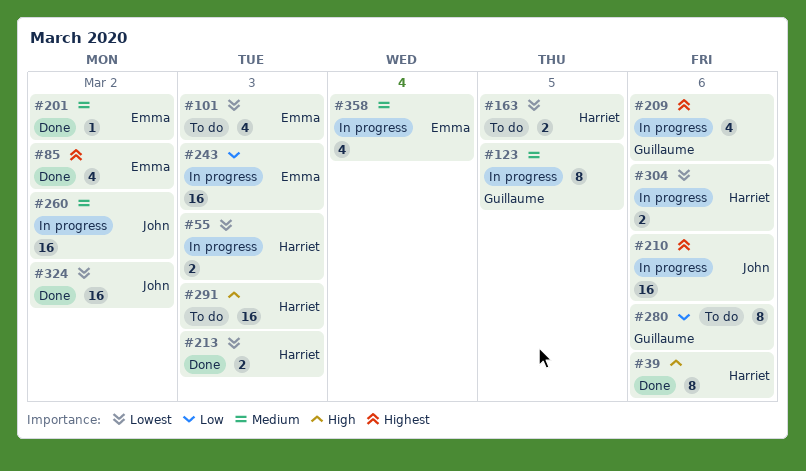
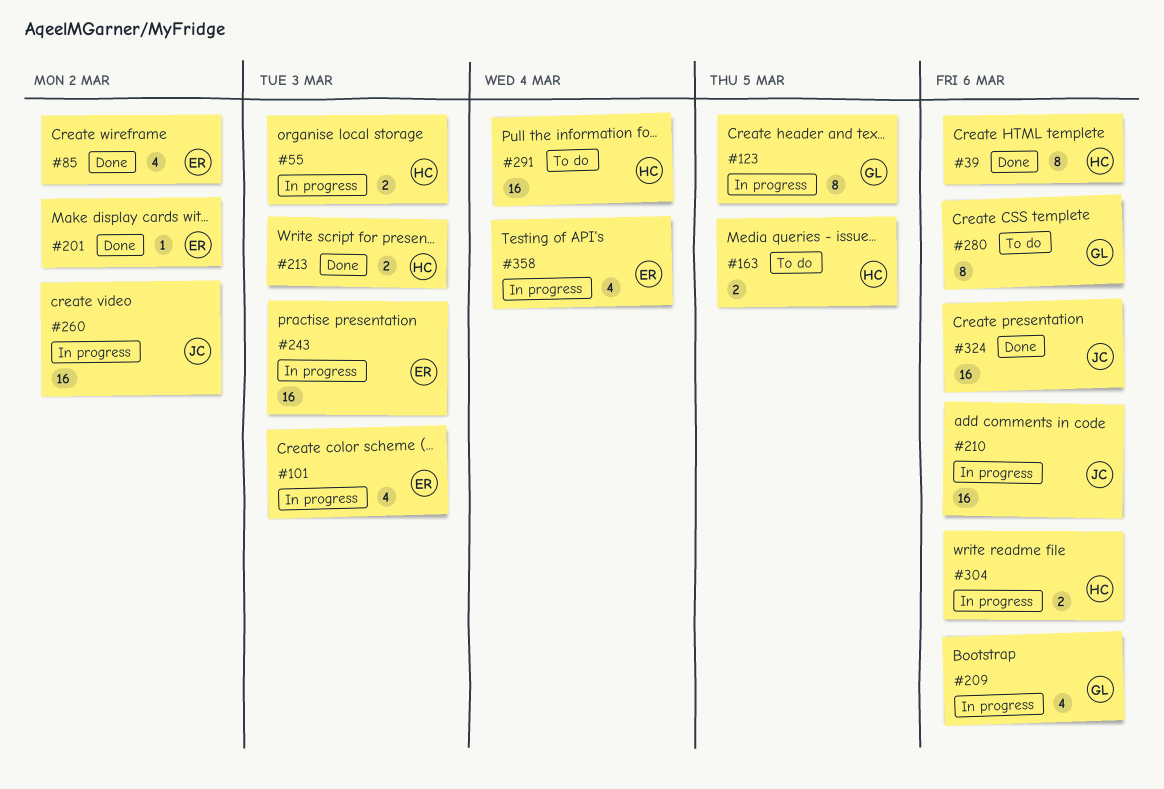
#101, status: To do -> In progress
#291, due: Mar 3 -> Mar 4
#324, due: Mar 2 -> Mar 6

